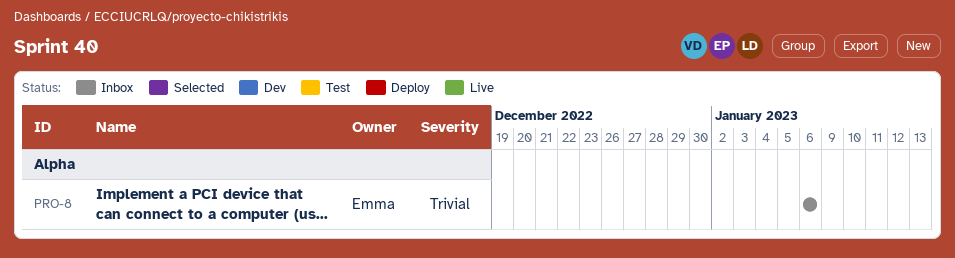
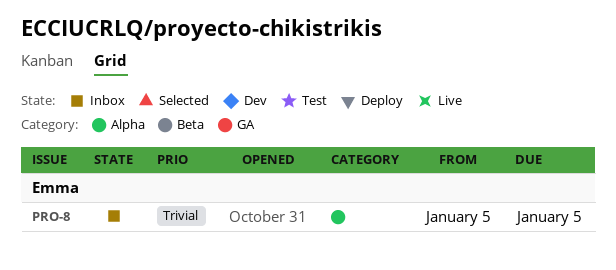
PRO-8, start: Jan 6 -> Jan 5
PRO-8, due: Jan 6 -> Jan 5

